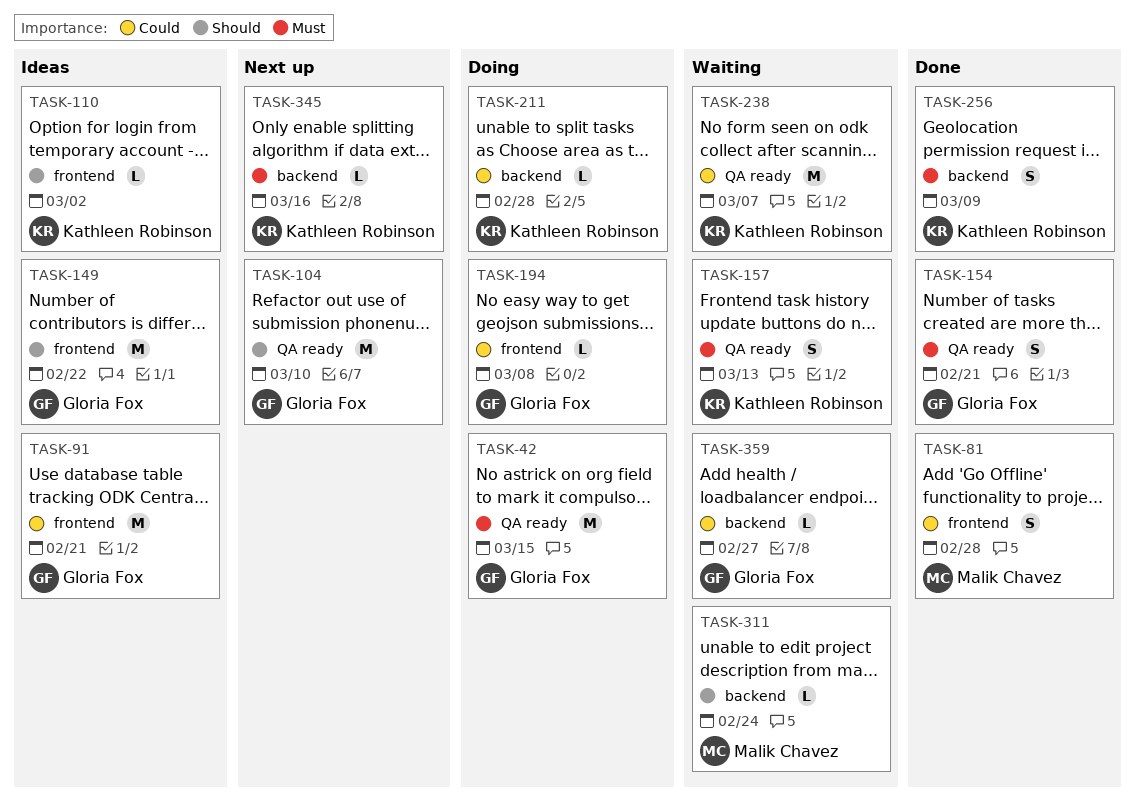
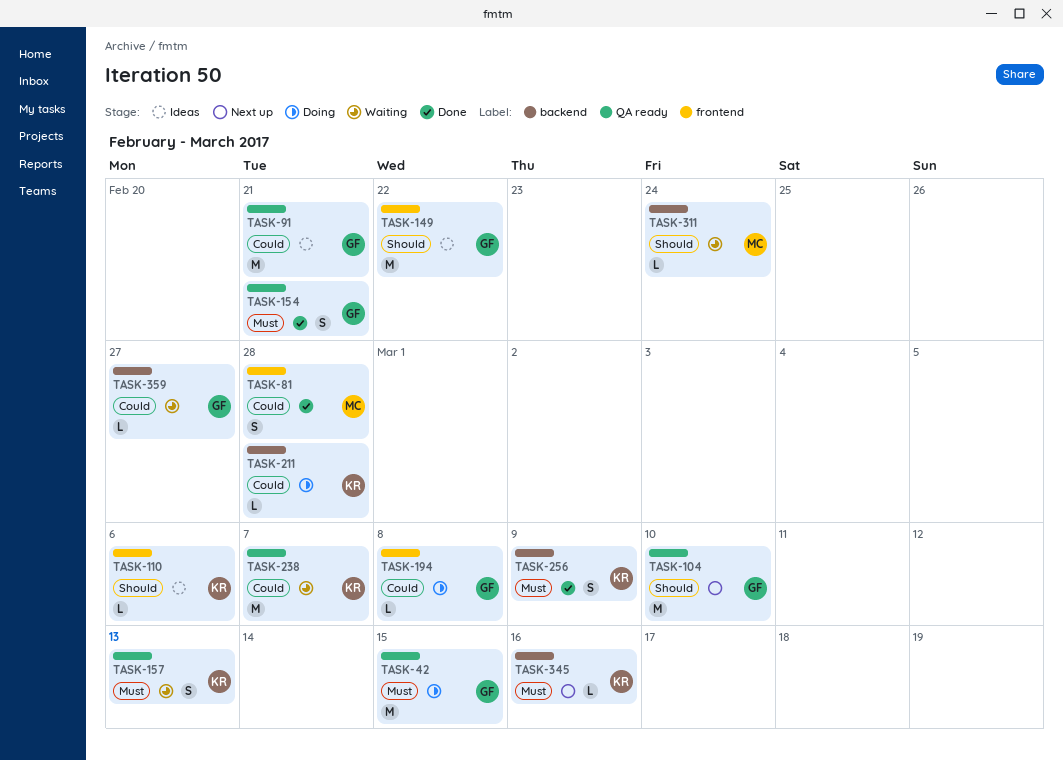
TASK-91, label: frontend -> QA ready
TASK-110, due: Mar 2 -> Mar 6

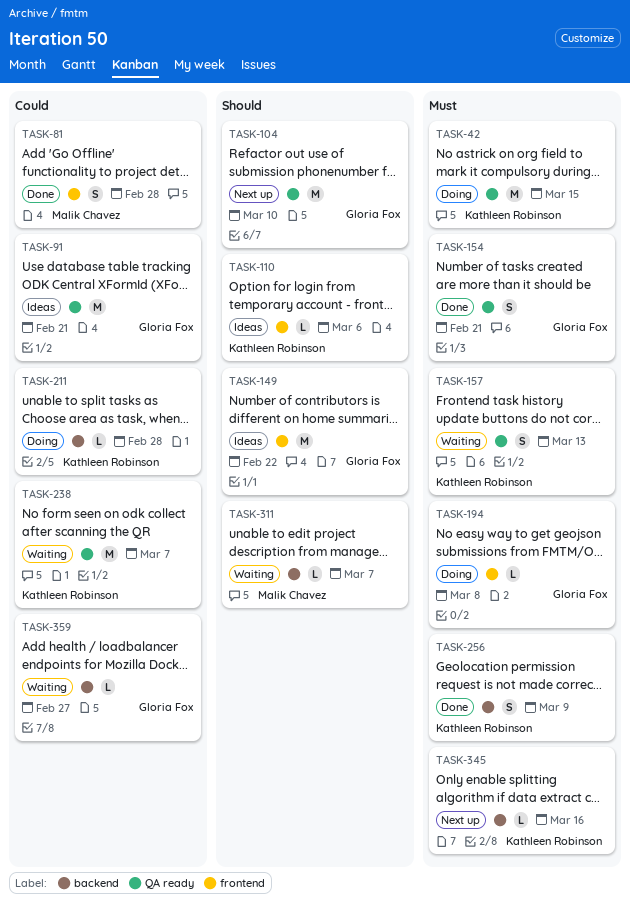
TASK-42, owner: Gloria Fox -> Kathleen Robinson
TASK-194, priority: Could -> Must
TASK-311, due: Feb 24 -> Mar 7

